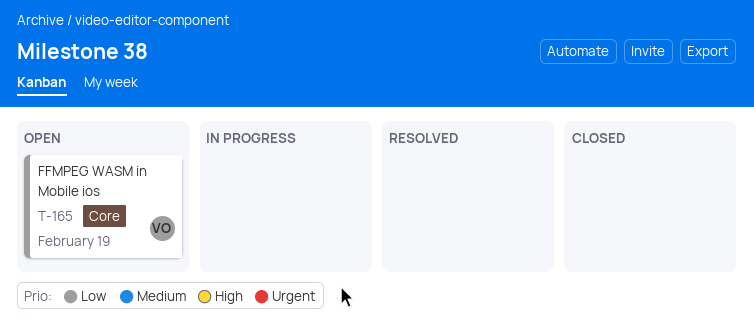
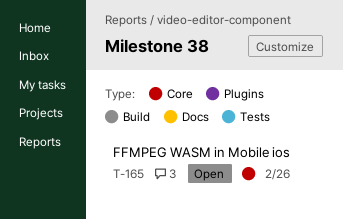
T-165, due: Feb 19 -> Feb 26

